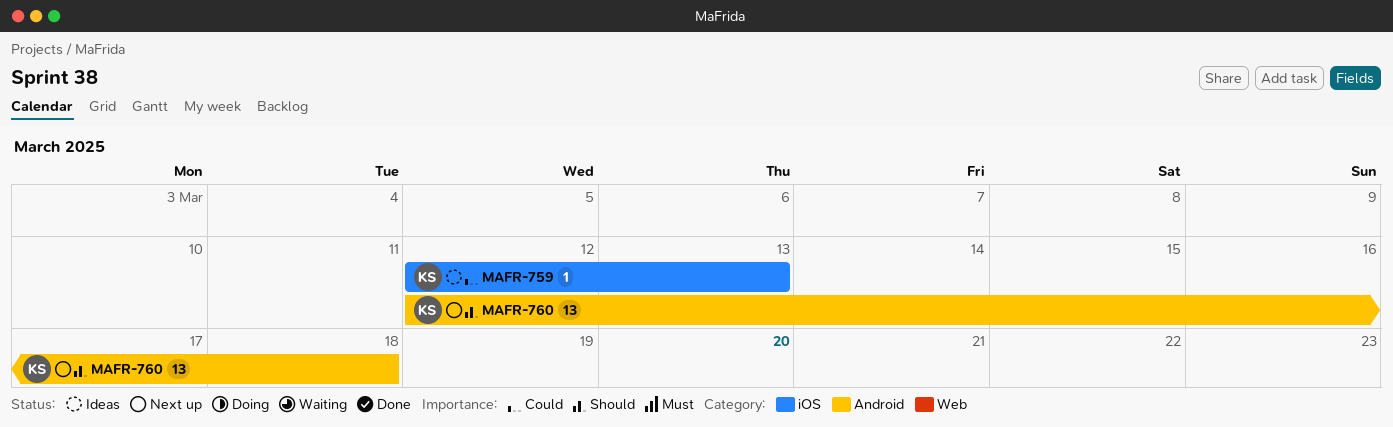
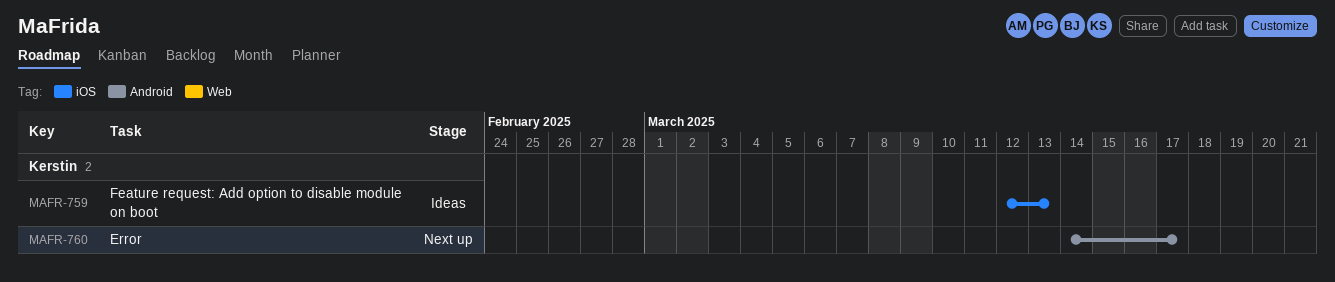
MAFR-760, start: Mar 12 -> Mar 14
MAFR-760, due: Mar 18 -> Mar 17

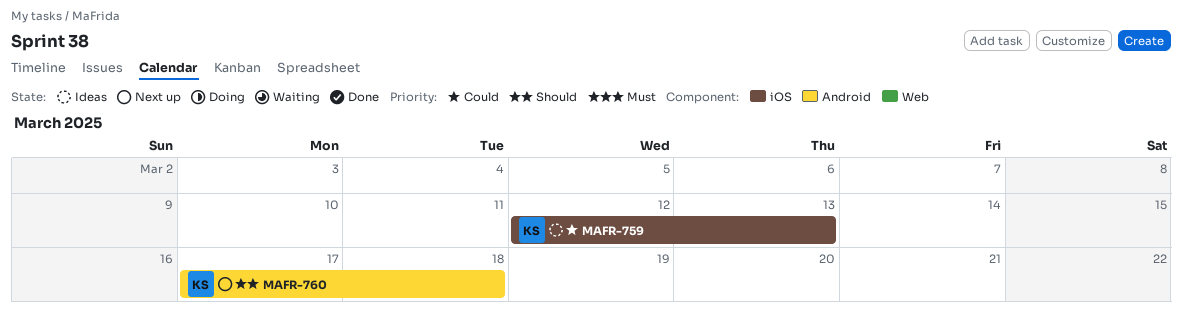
MAFR-760, start: Mar 14 -> Mar 17
MAFR-760, due: Mar 17 -> Mar 18

